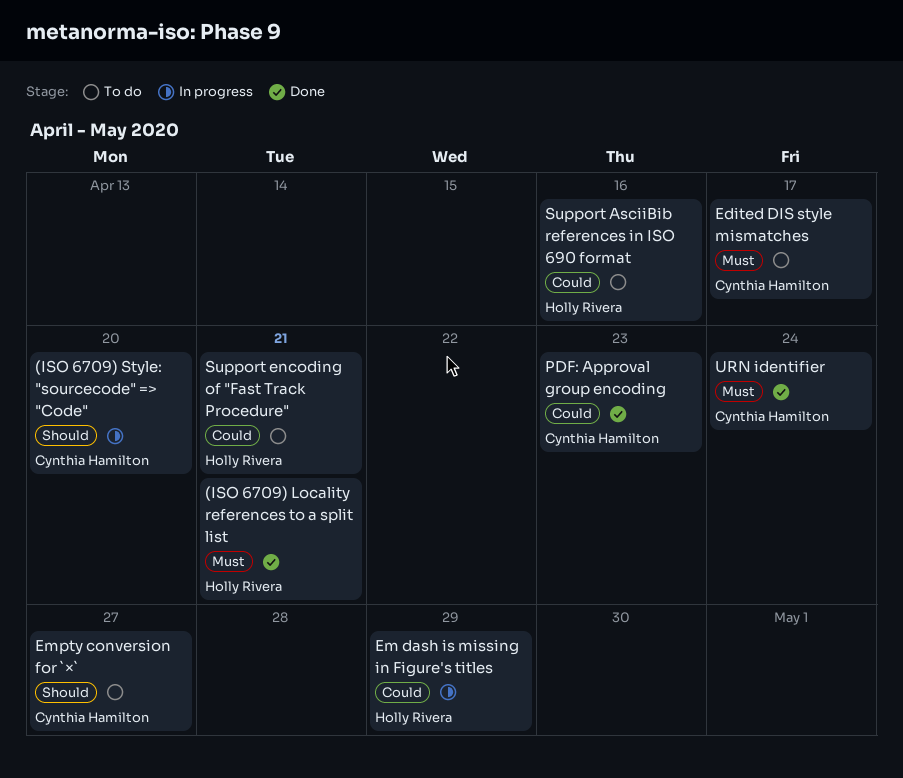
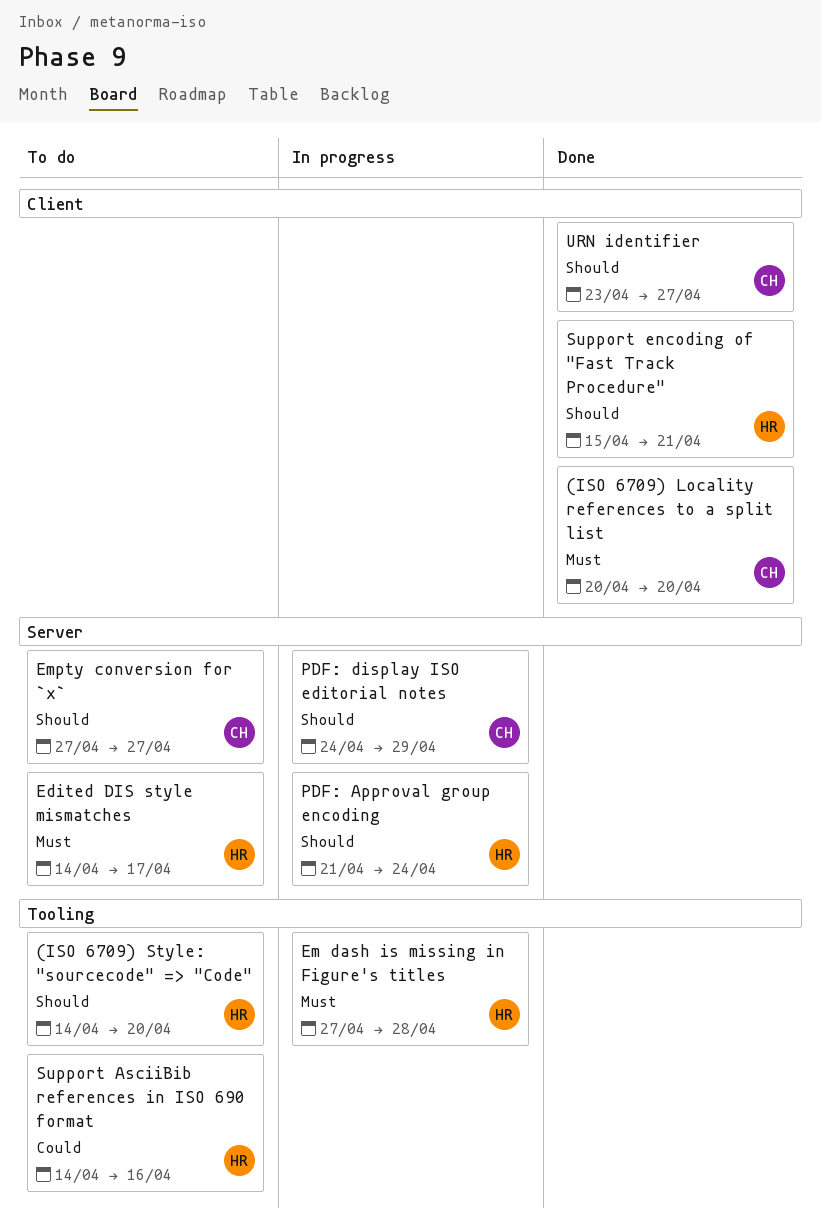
(ISO 6709) Locality references to a split list, owner: Holly Rivera -> Cynthia Hamilton
(ISO 6709) Locality references to a split list, due: Apr 21 -> Apr 20
(ISO 6709) Style: "sourcecode" => "Code", status: In progress -> To do
(ISO 6709) Style: "sourcecode" => "Code", owner: Cynthia Hamilton -> Holly Rivera
Edited DIS style mismatches, owner: Cynthia Hamilton -> Holly Rivera
Em dash is missing in Figure's titles, priority: Could -> Must
Em dash is missing in Figure's titles, due: Apr 29 -> Apr 28
PDF: Approval group encoding, status: Done -> In progress
PDF: Approval group encoding, owner: Cynthia Hamilton -> Holly Rivera
PDF: Approval group encoding, priority: Could -> Should
PDF: Approval group encoding, due: Apr 23 -> Apr 24
PDF: display ISO editorial notes: none -> present
Support encoding of "Fast Track Procedure", status: To do -> Done
Support encoding of "Fast Track Procedure", priority: Could -> Should
URN identifier, priority: Must -> Should
URN identifier, due: Apr 24 -> Apr 27

